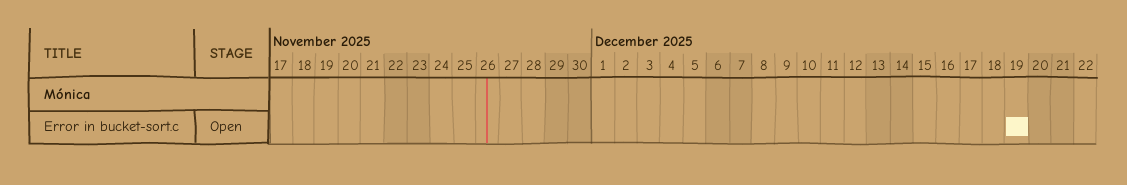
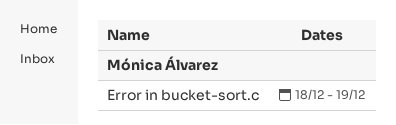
Error in bucket-sort.c, start: Dec 19 -> Dec 18

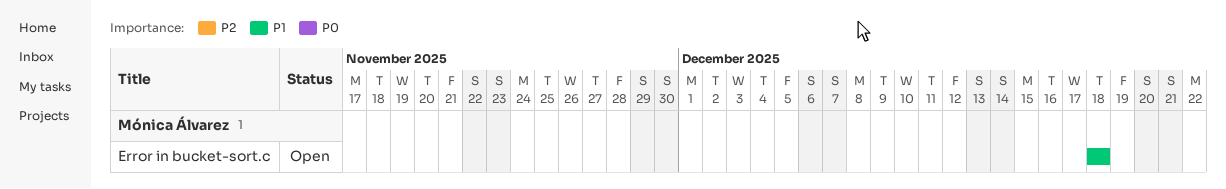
Error in bucket-sort.c, due: Dec 19 -> Dec 18

